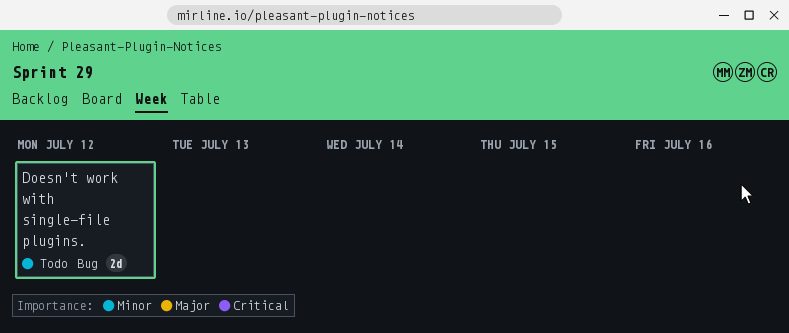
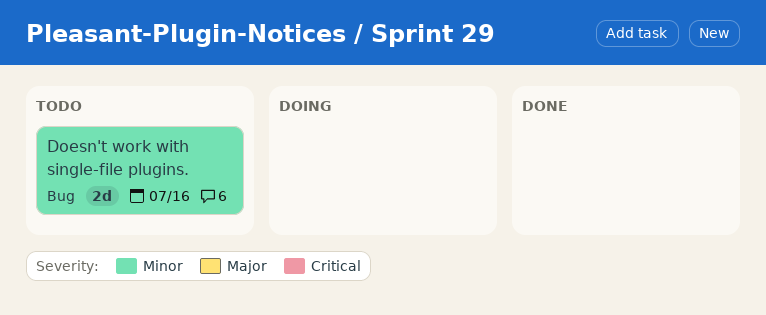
Doesn't work with single-file plugins., due: Jul 12 -> Jul 16

